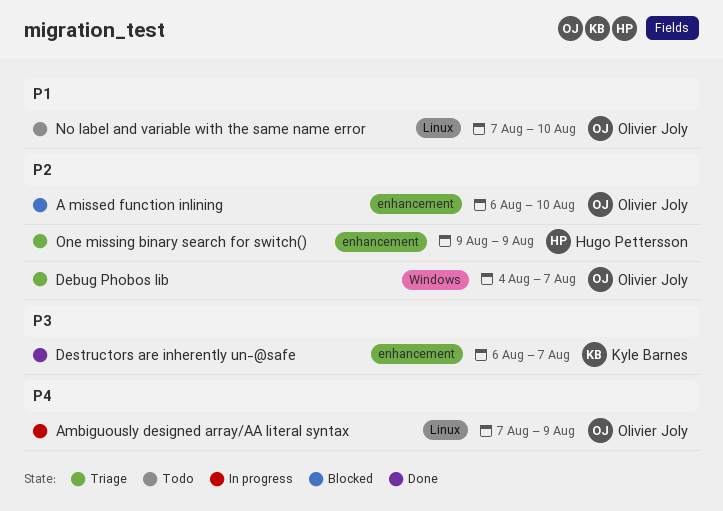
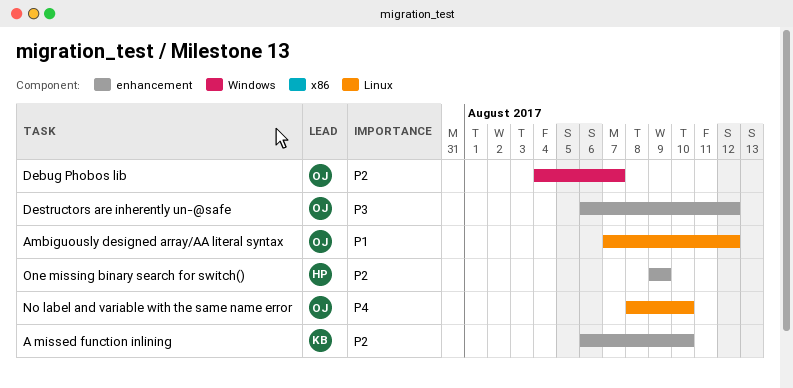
A missed function inlining, owner: Olivier Joly -> Kyle Barnes
Ambiguously designed array/AA literal syntax, priority: P4 -> P1
Ambiguously designed array/AA literal syntax, due: Aug 9 -> Aug 12
Destructors are inherently un-@safe, owner: Kyle Barnes -> Olivier Joly
Destructors are inherently un-@safe, due: Aug 7 -> Aug 12
No label and variable with the same name error, priority: P1 -> P4
No label and variable with the same name error, start: Aug 7 -> Aug 8

